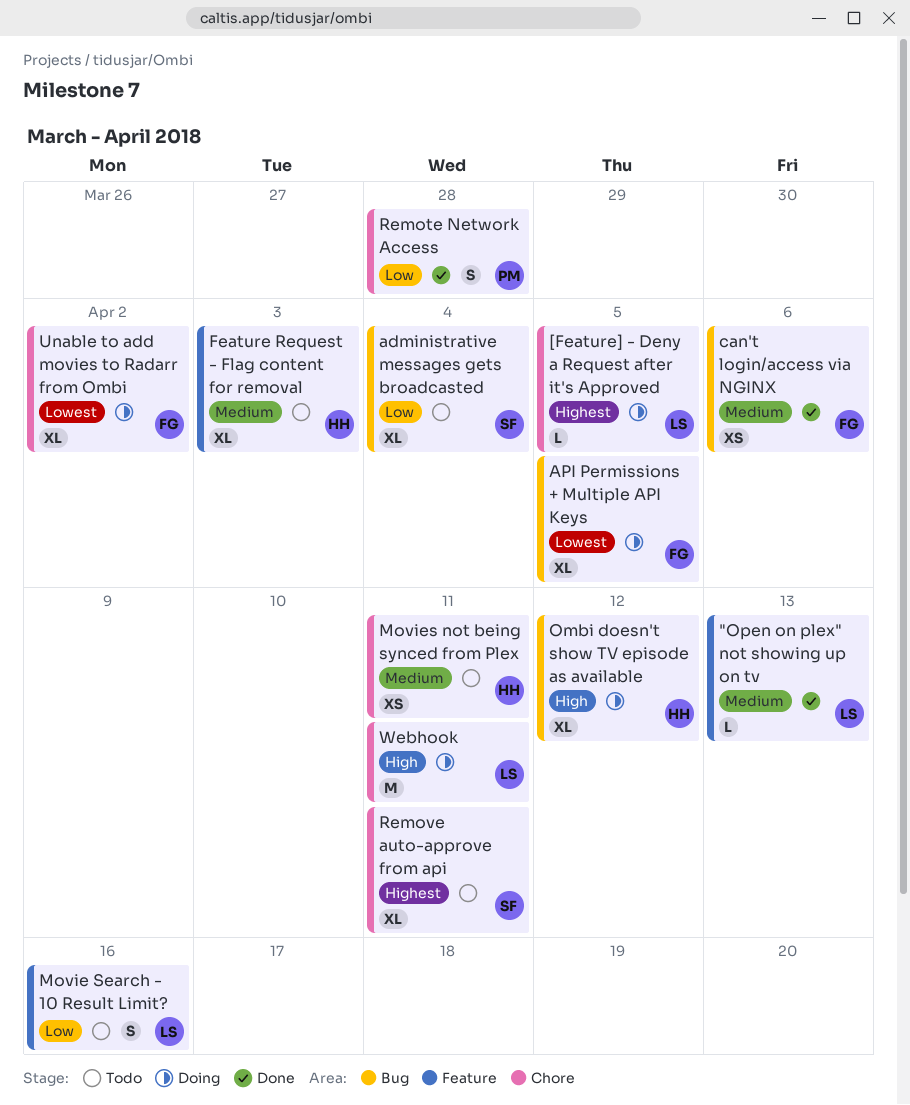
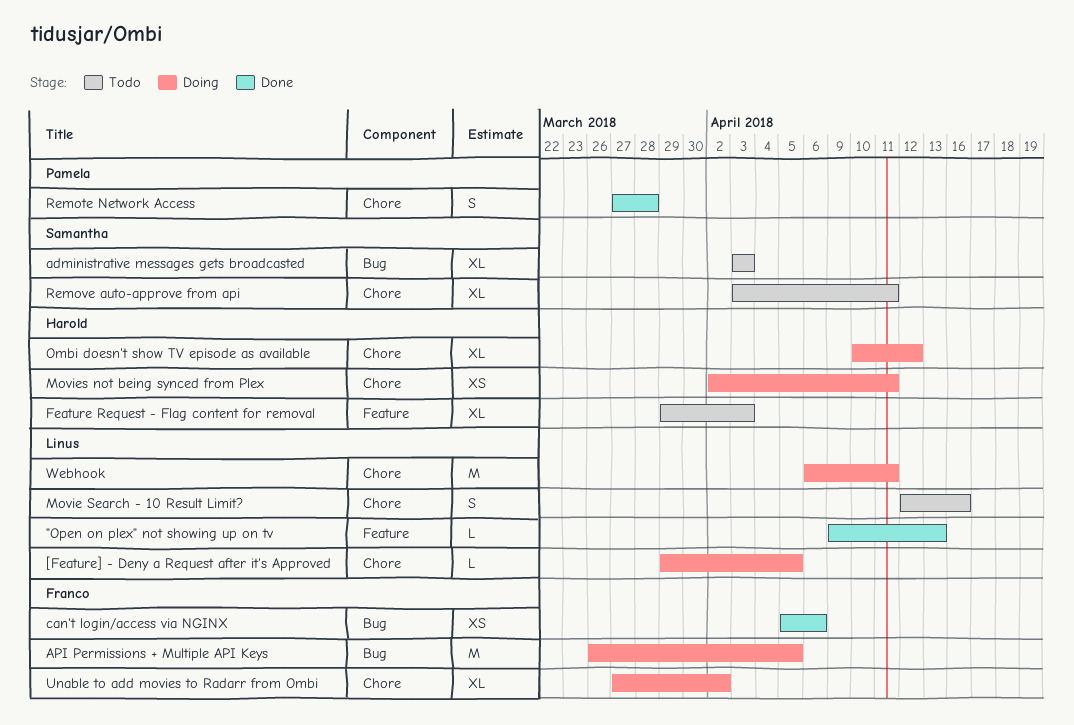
administrative messages gets broadcasted, due: Apr 4 -> Apr 3
API Permissions + Multiple API Keys, estimate: XL -> M
Movie Search - 10 Result Limit?, label: Feature -> Chore
Movies not being synced from Plex, status: Todo -> Doing
Ombi doesn't show TV episode as available, label: Bug -> Chore

